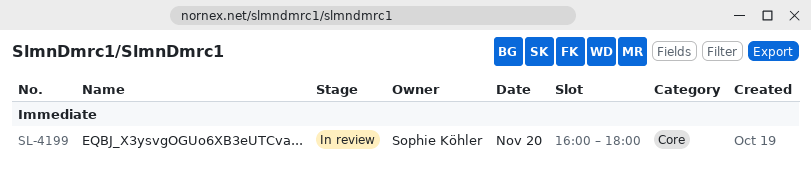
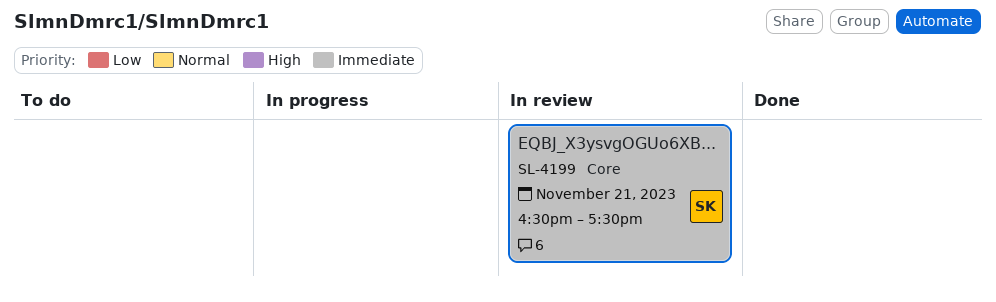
SL-4199, day: Nov 20 -> Nov 21
SL-4199, begins: 16:00 -> 16:30
SL-4199, ends: 18:00 -> 17:30

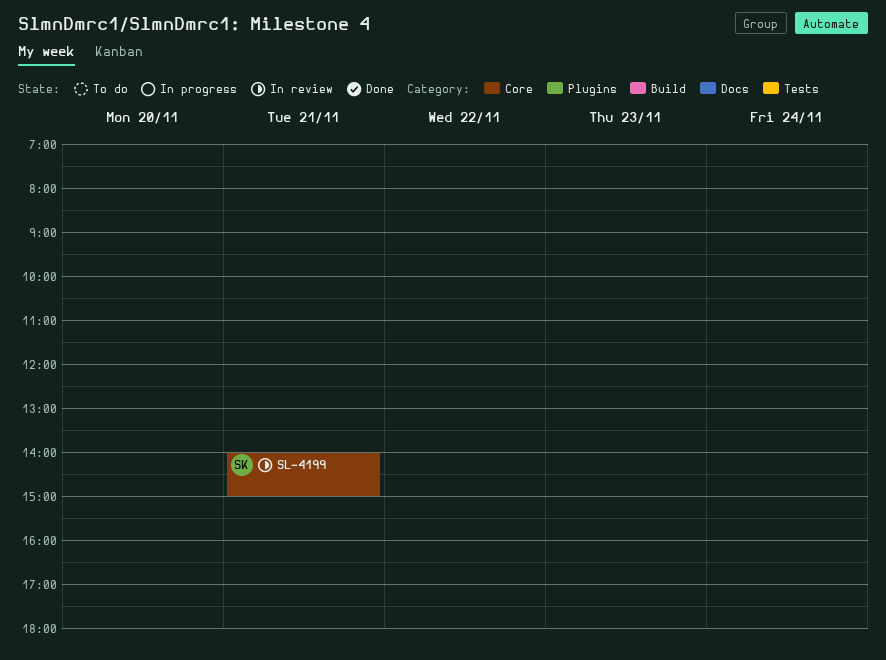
SL-4199, begins: 16:30 -> 14:00
SL-4199, ends: 17:30 -> 15:00

